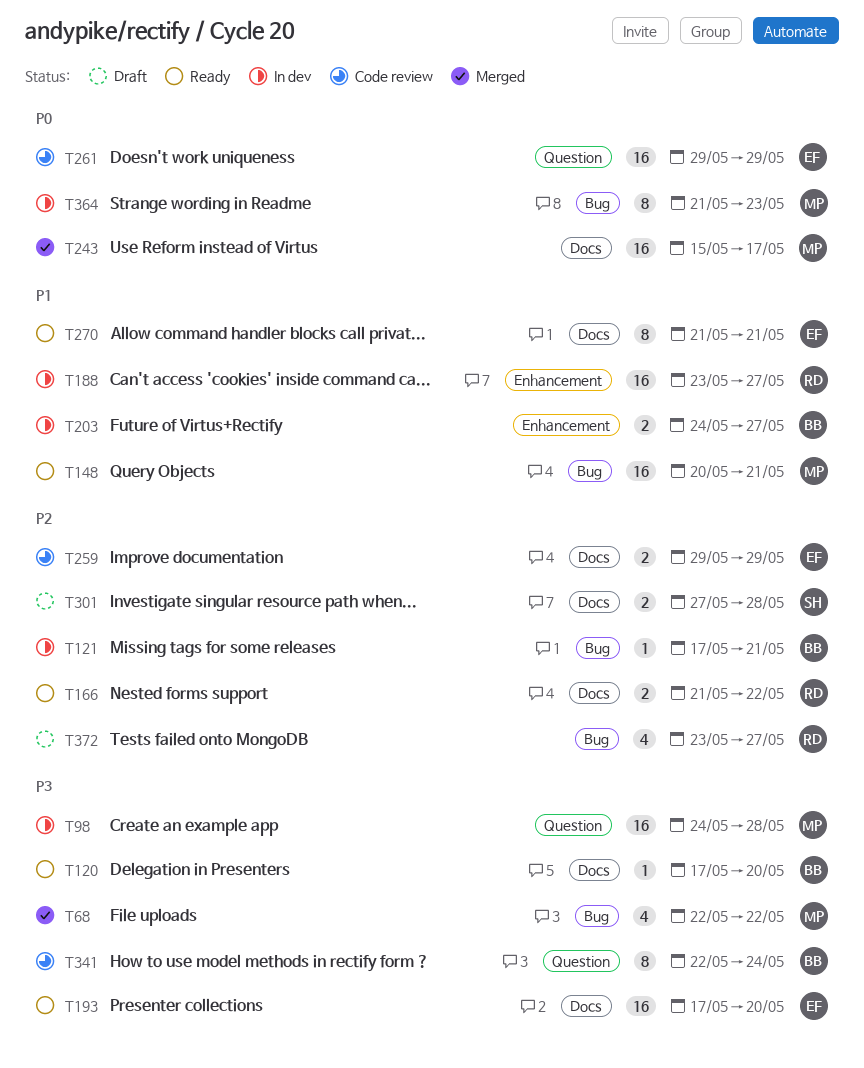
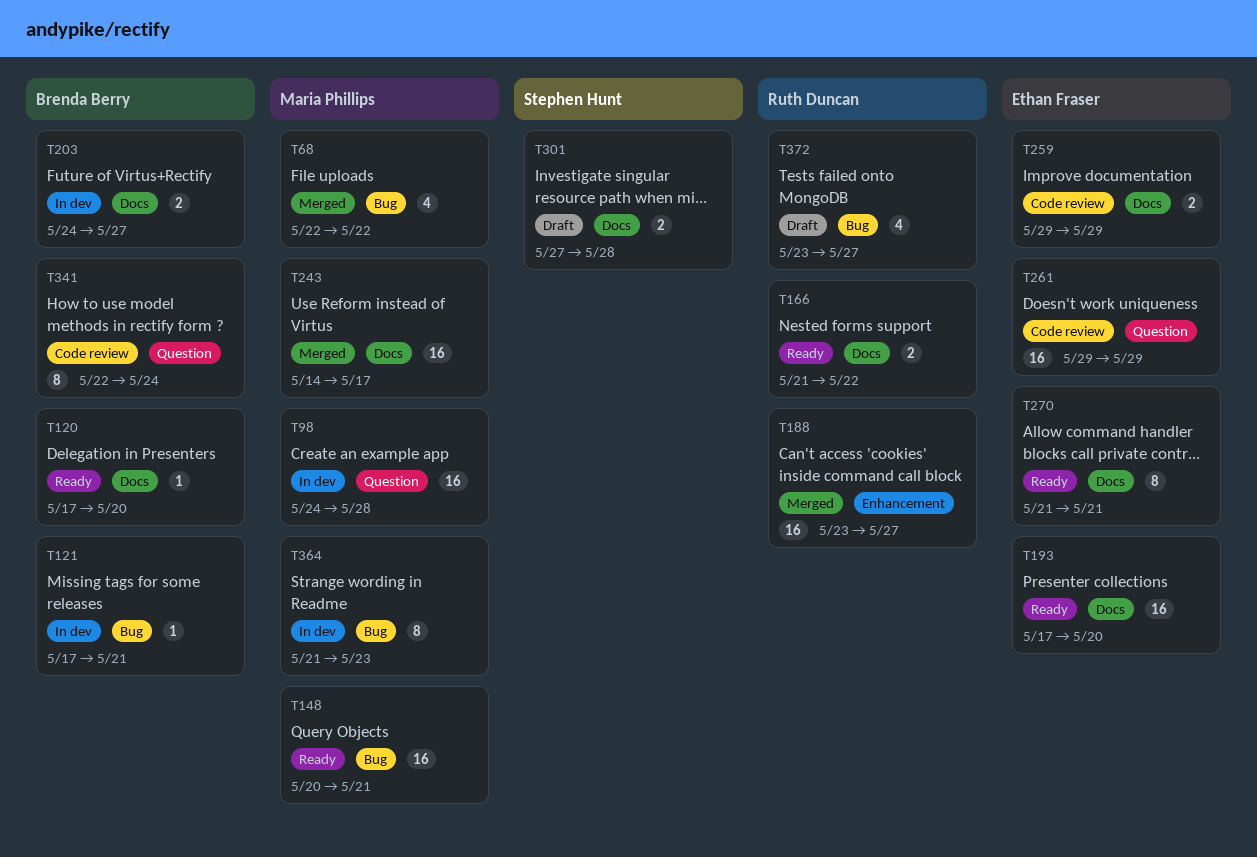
T188, status: In dev -> Merged
T203, label: Enhancement -> Docs
T243, start: May 15 -> May 14

